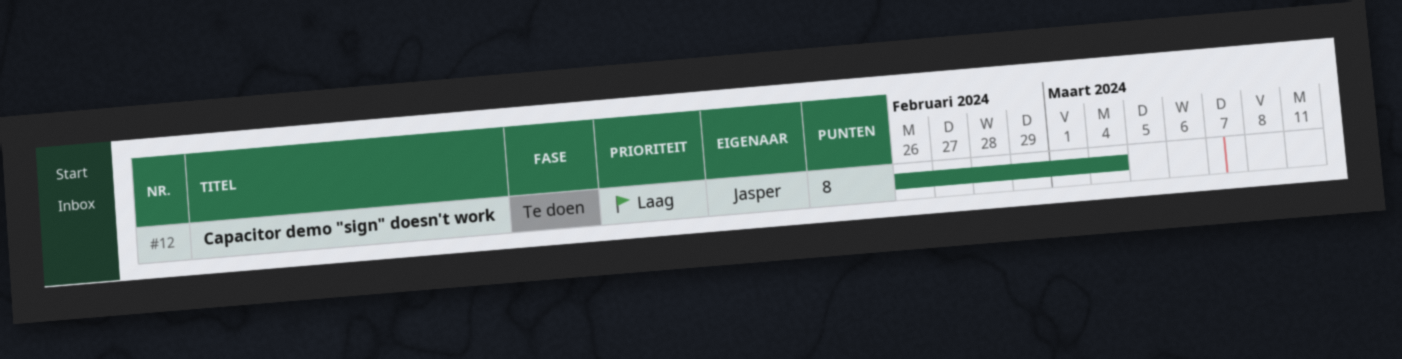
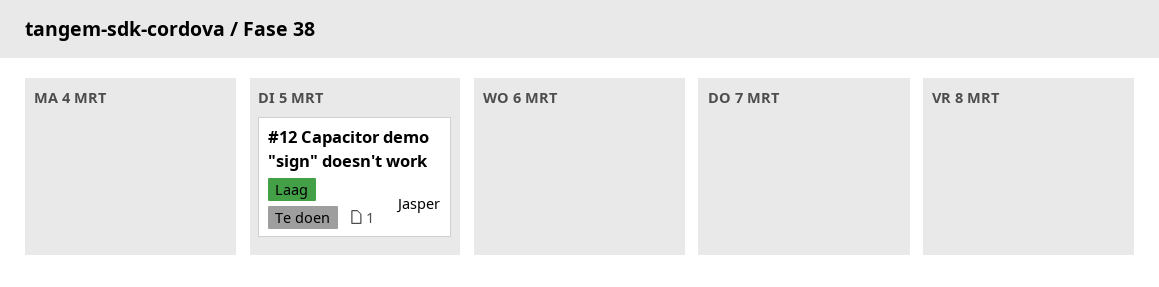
#12, due: Mar 4 -> Mar 5

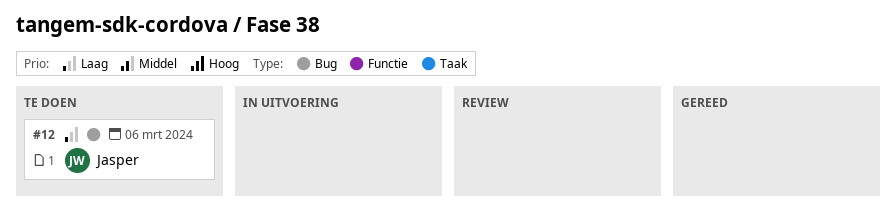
#12, due: Mar 5 -> Mar 6

